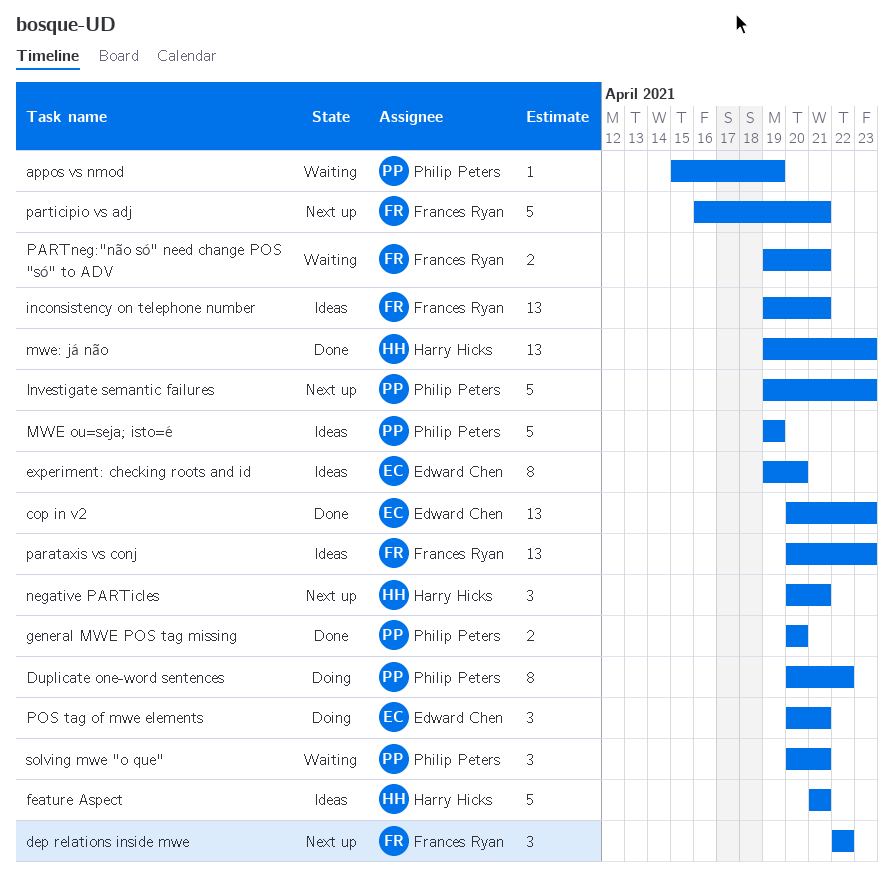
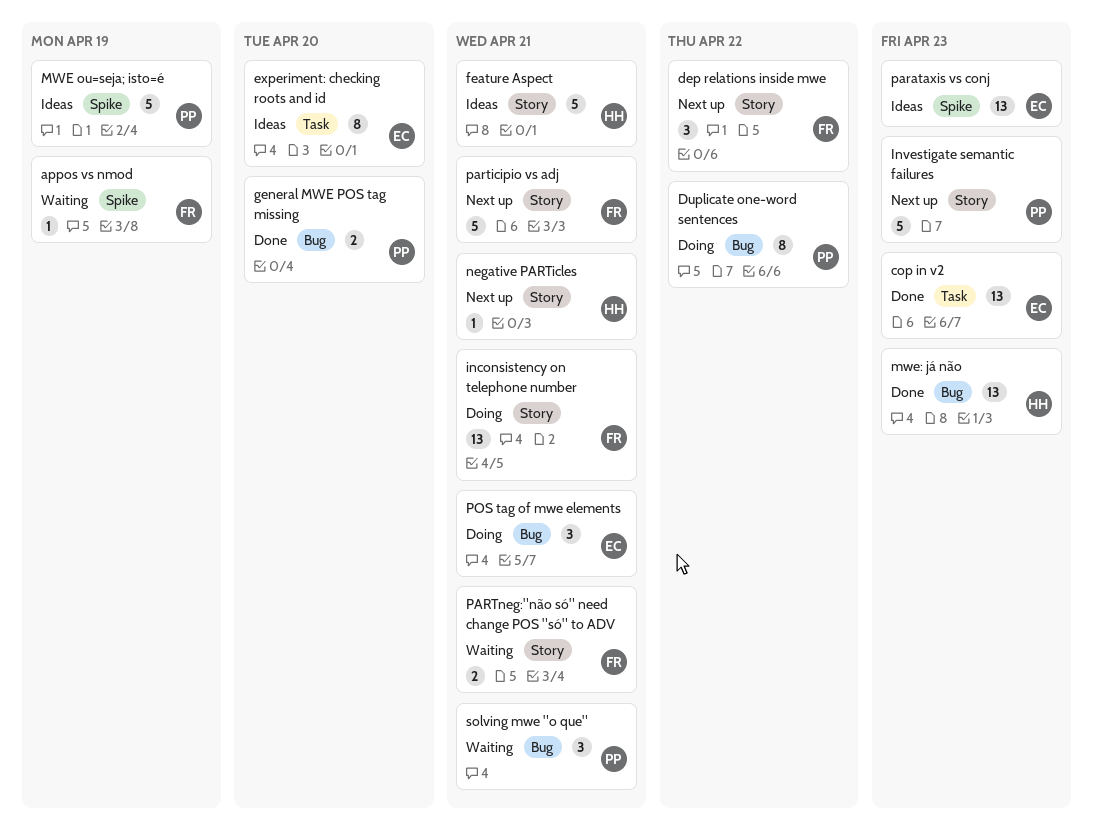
appos vs nmod, owner: Philip Peters -> Frances Ryan
inconsistency on telephone number, status: Ideas -> Doing
negative PARTicles, estimate: 3 -> 1
parataxis vs conj, owner: Frances Ryan -> Edward Chen

